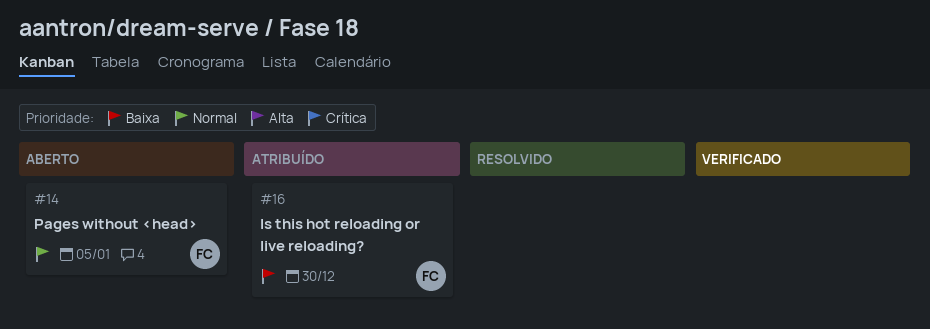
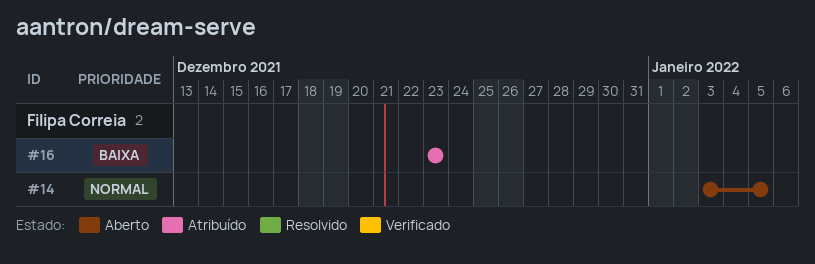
#16, due: Dec 30 -> Dec 23

